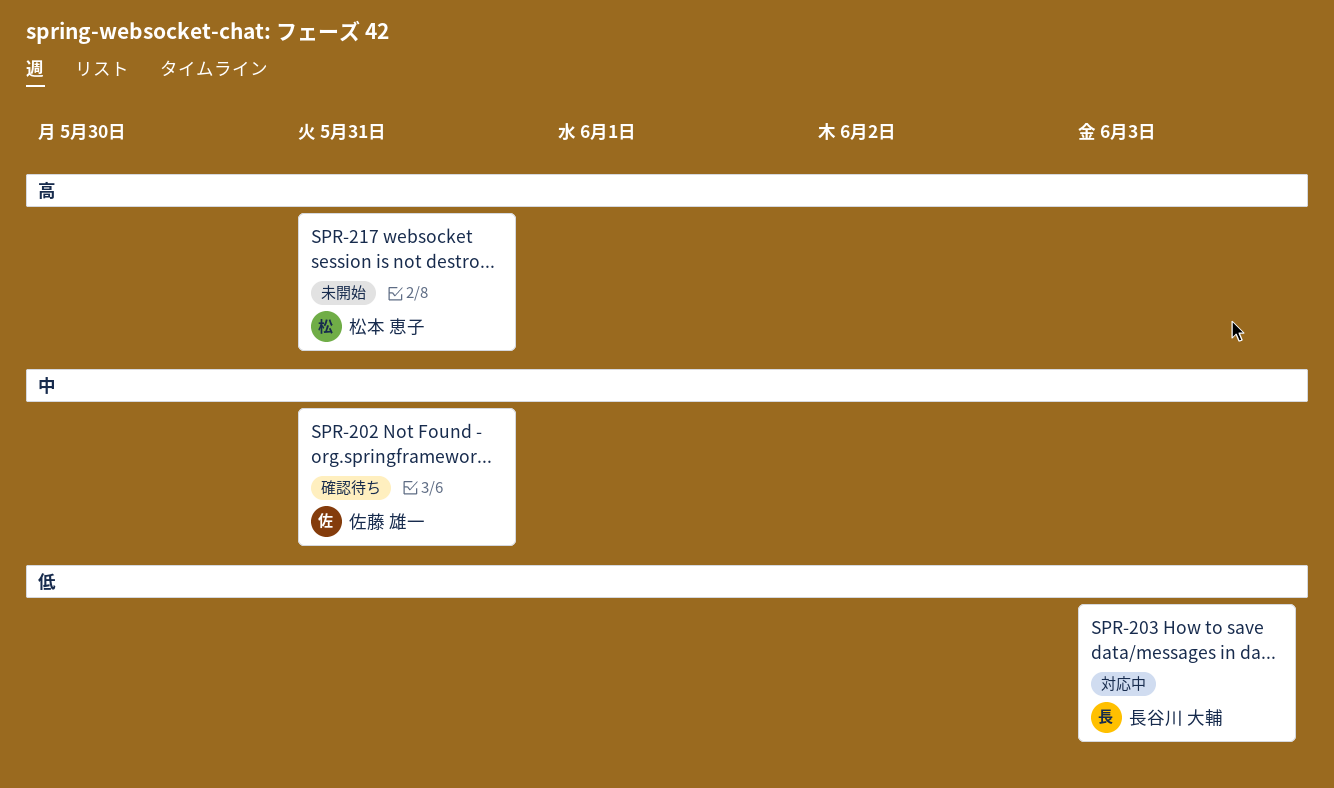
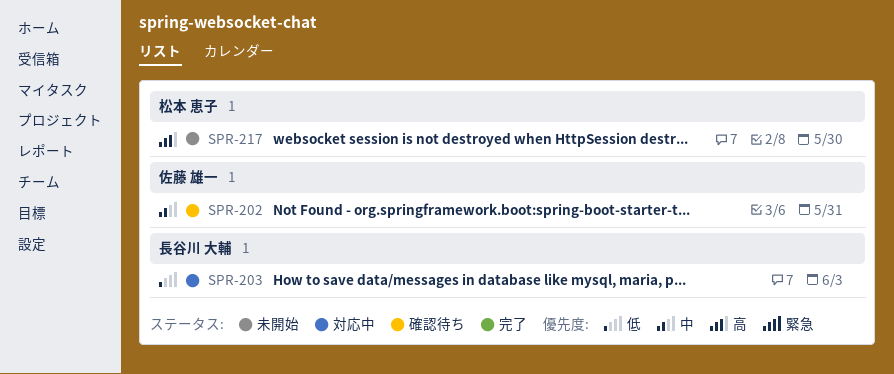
SPR-217, due: May 31 -> May 30

